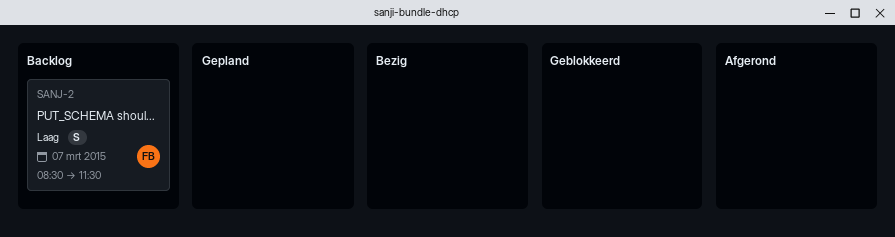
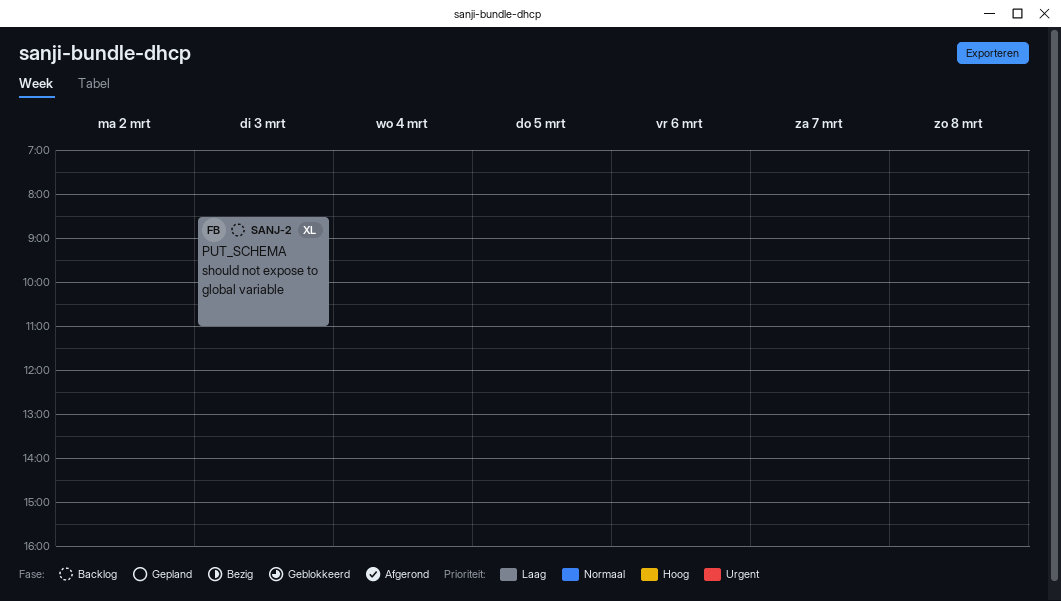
SANJ-2, estimate: S -> XL
SANJ-2, day: Mar 7 -> Mar 3
SANJ-2, ends: 11:30 -> 11:00

